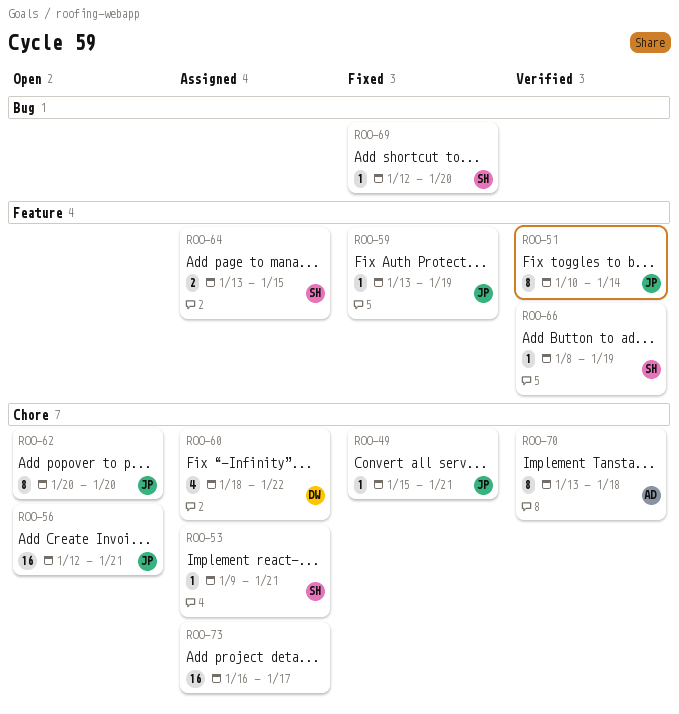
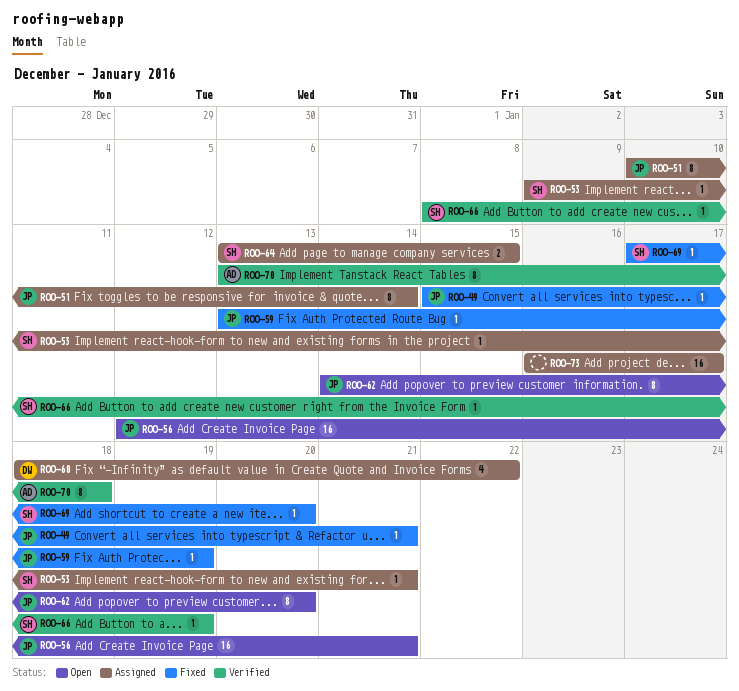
ROO-51, status: Verified -> Assigned
ROO-62, start: Jan 20 -> Jan 14
ROO-69, start: Jan 12 -> Jan 17

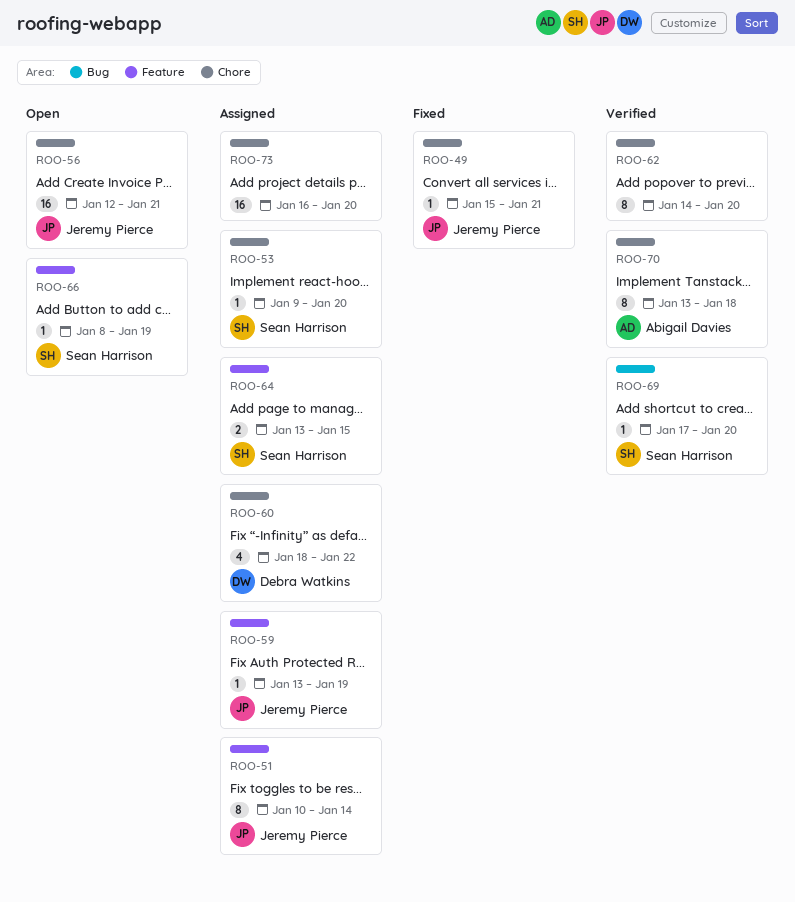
ROO-53, due: Jan 21 -> Jan 20
ROO-59, status: Fixed -> Assigned
ROO-62, status: Open -> Verified
ROO-62, owner: Jeremy Pierce -> none
ROO-66, status: Verified -> Open
ROO-69, status: Fixed -> Verified
ROO-73, due: Jan 17 -> Jan 20

